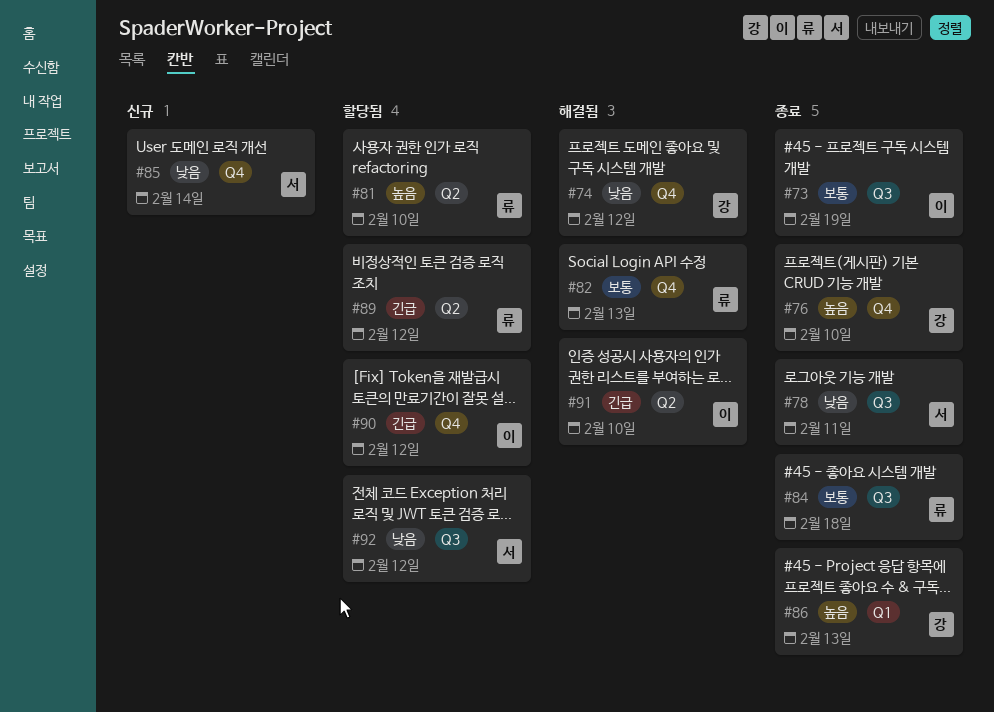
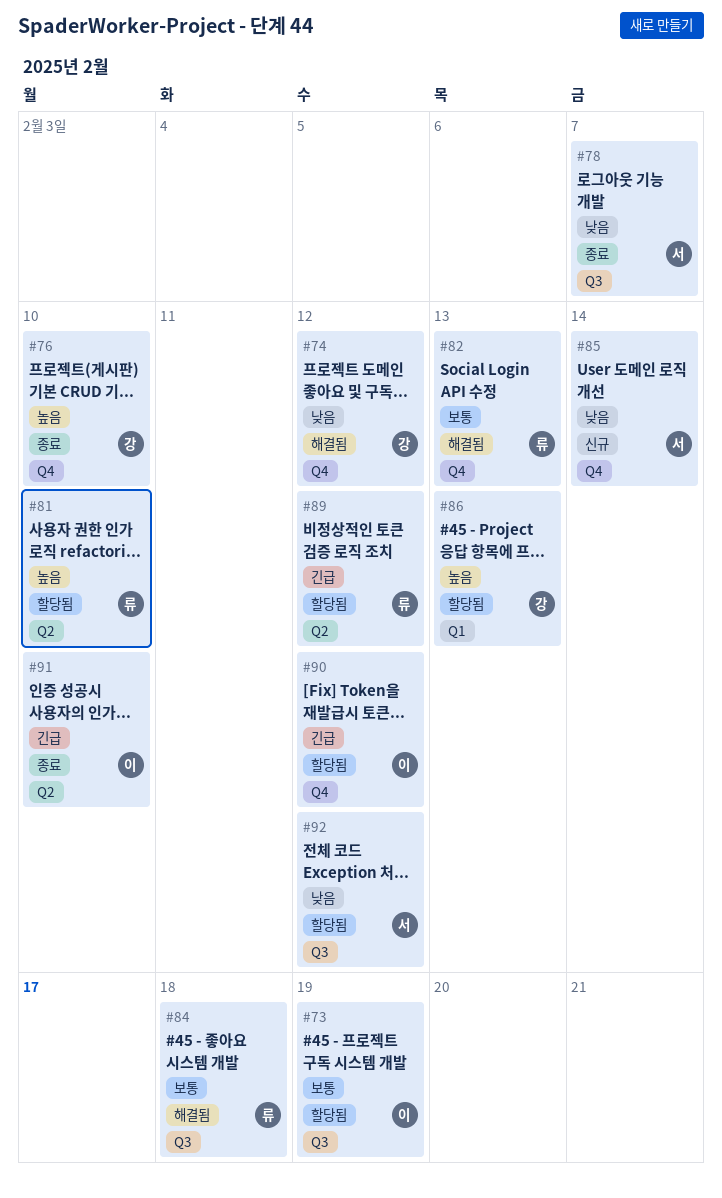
#73, status: 종료 -> 할당됨
#78, due: Feb 11 -> Feb 7
#84, status: 종료 -> 해결됨
#86, status: 종료 -> 할당됨
#91, status: 해결됨 -> 종료

